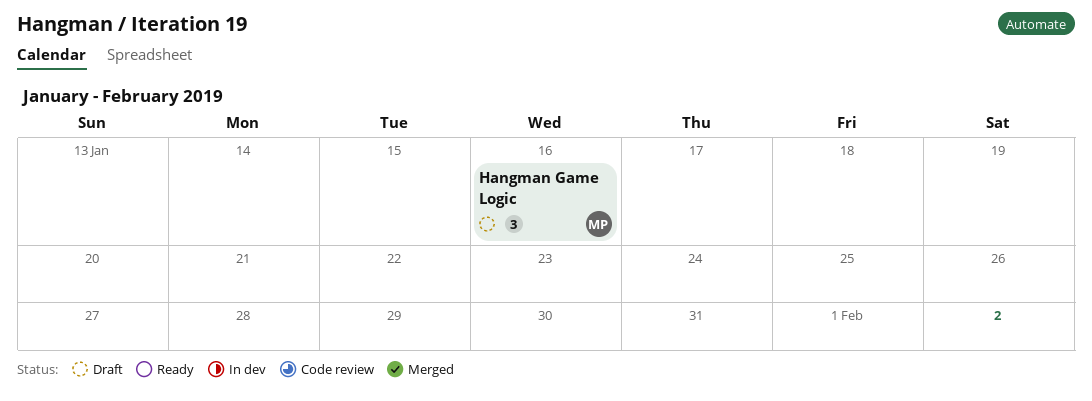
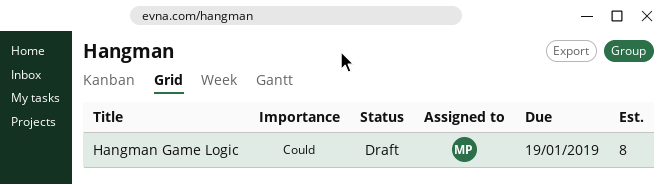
Hangman Game Logic, estimate: 3 -> 8
Hangman Game Logic, due: Jan 16 -> Jan 19

